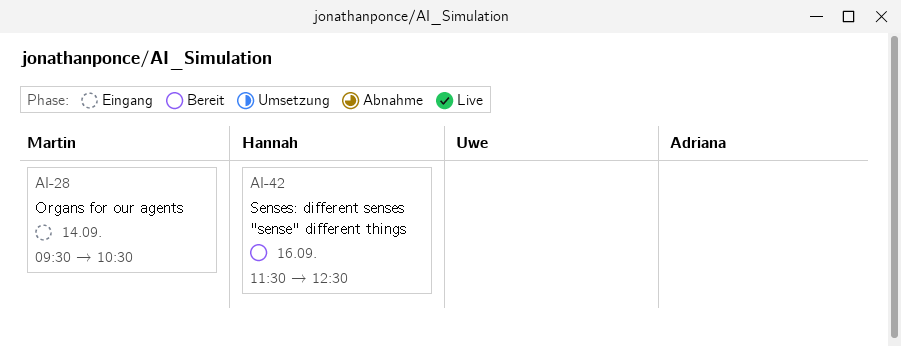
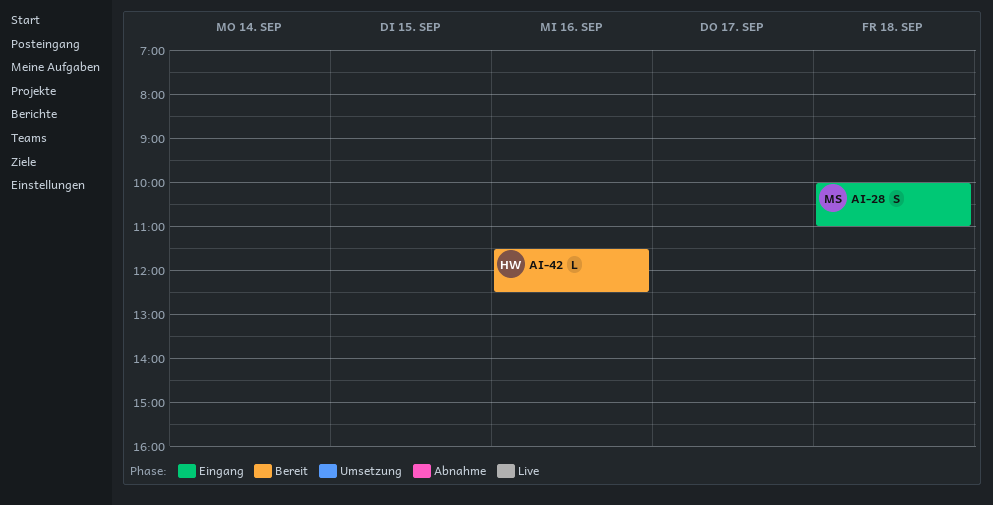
AI-28, day: Sep 14 -> Sep 18
AI-28, begins: 09:30 -> 10:00
AI-28, ends: 10:30 -> 11:00

